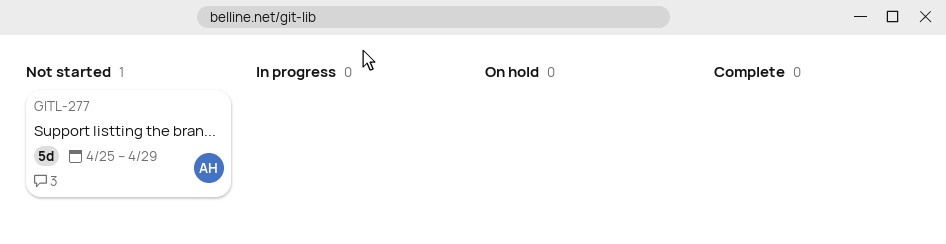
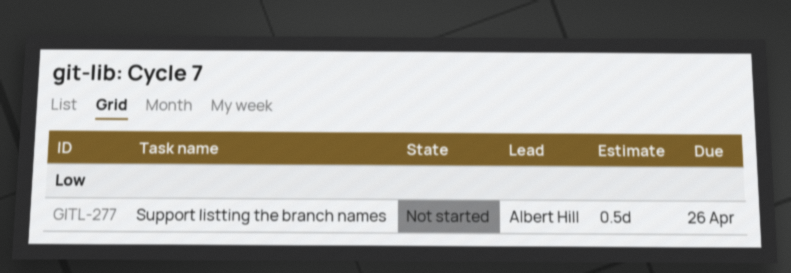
GITL-277, estimate: 5d -> 0.5d
GITL-277, due: Apr 29 -> Apr 26

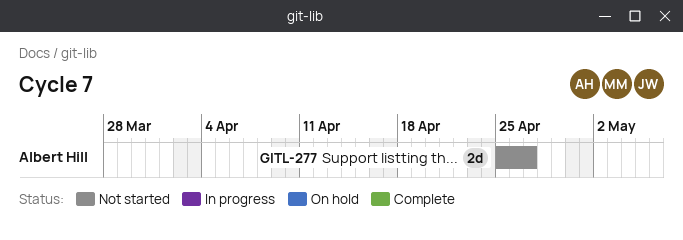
GITL-277, estimate: 0.5d -> 2d
GITL-277, due: Apr 26 -> Apr 27

